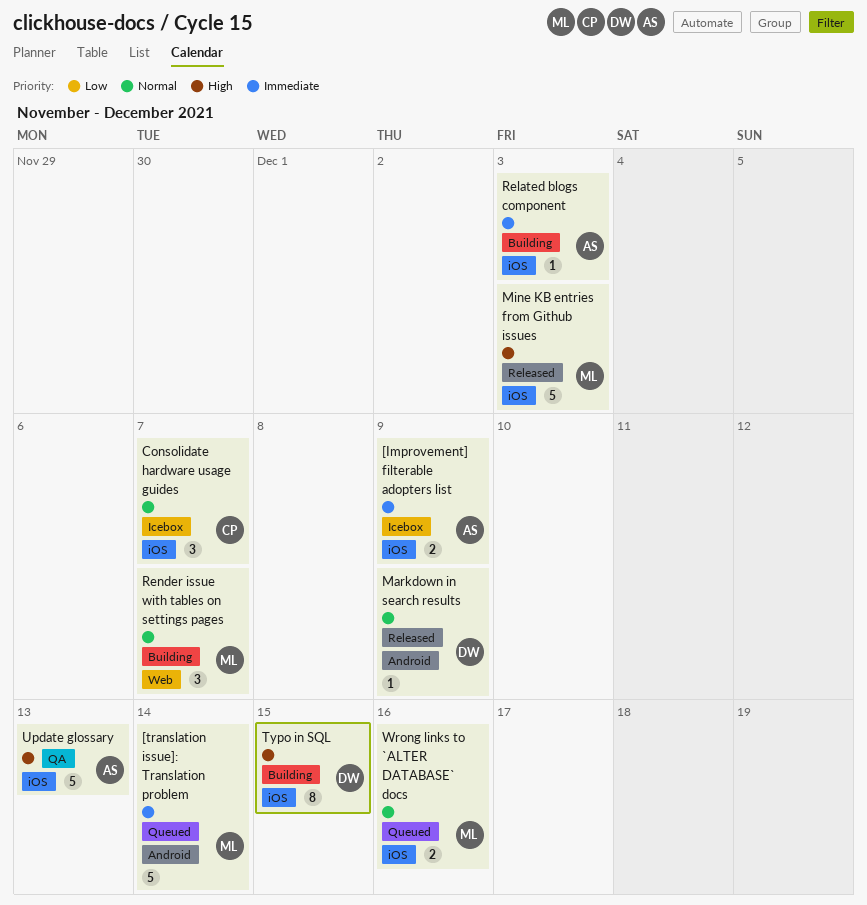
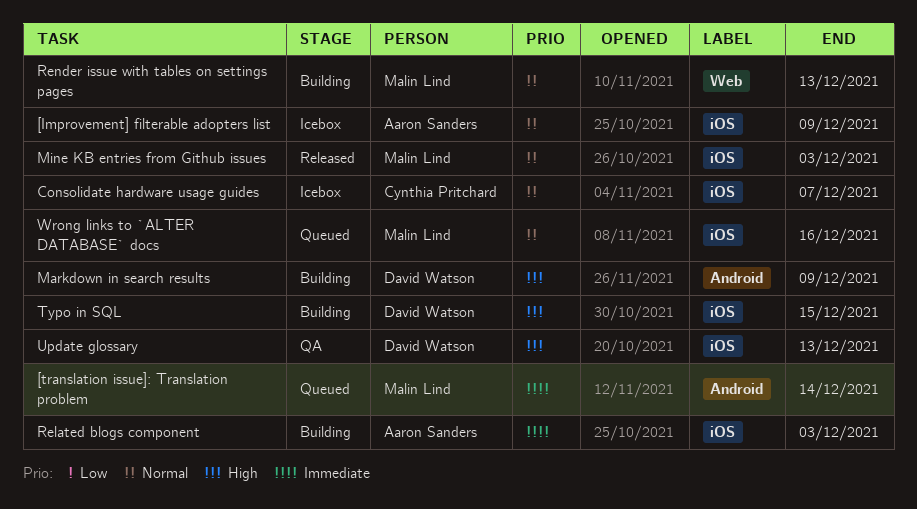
[Improvement] filterable adopters list, priority: Immediate -> Normal
Markdown in search results, status: Released -> Building
Markdown in search results, priority: Normal -> High
Mine KB entries from Github issues, priority: High -> Normal
Render issue with tables on settings pages, due: Dec 7 -> Dec 13
Update glossary, owner: Aaron Sanders -> David Watson

